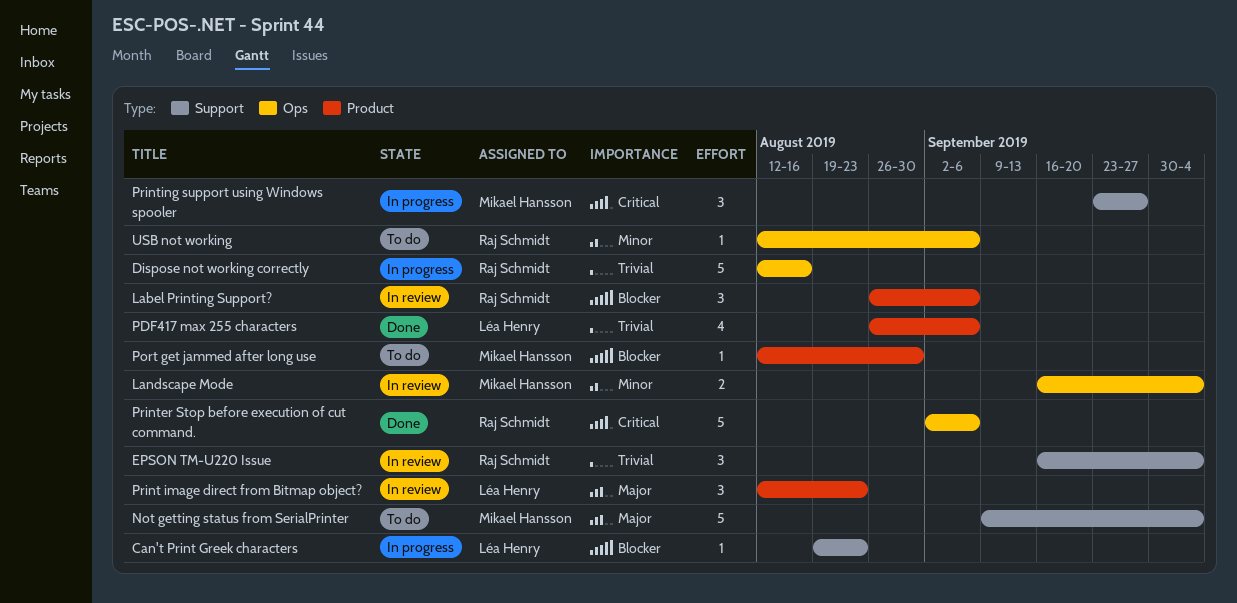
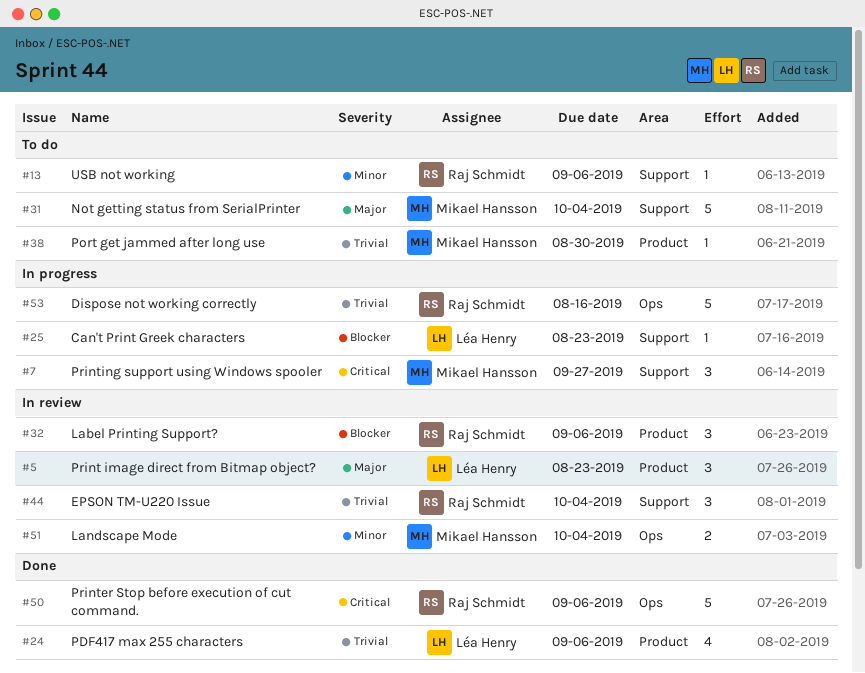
Port get jammed after long use, priority: Blocker -> Trivial
USB not working, label: Ops -> Support

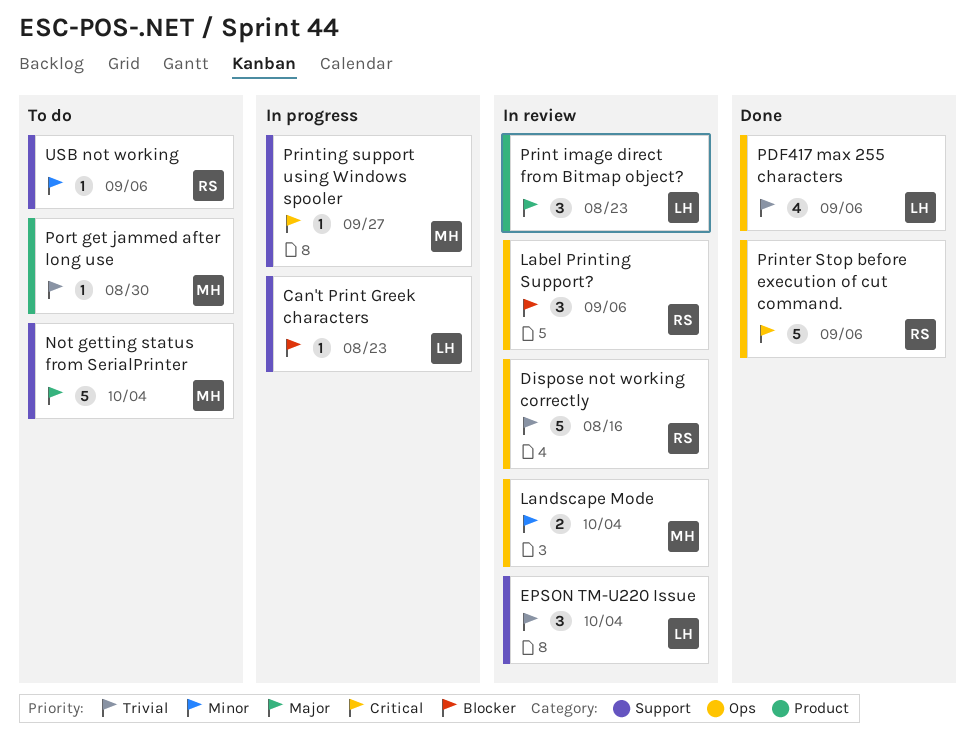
Dispose not working correctly, status: In progress -> In review
EPSON TM-U220 Issue, owner: Raj Schmidt -> Léa Henry
Label Printing Support?, label: Product -> Ops
PDF417 max 255 characters, label: Product -> Ops
Printing support using Windows spooler, estimate: 3 -> 1

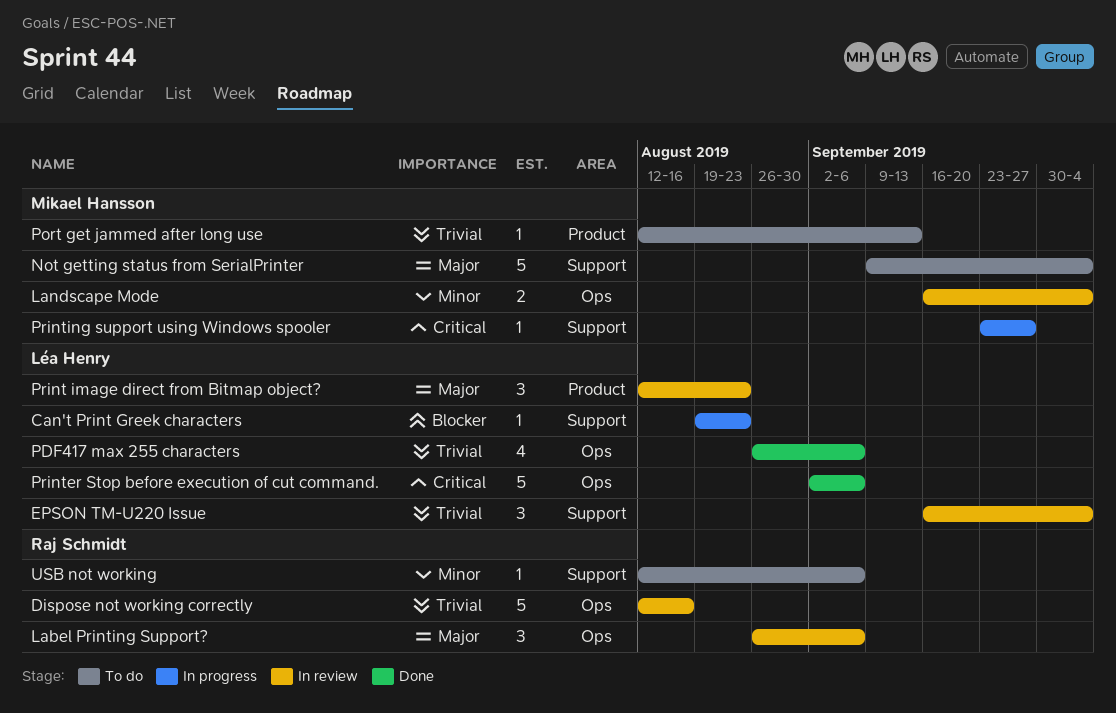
Label Printing Support?, priority: Blocker -> Major
Port get jammed after long use, due: Aug 30 -> Sep 13
Printer Stop before execution of cut command., owner: Raj Schmidt -> Léa Henry

